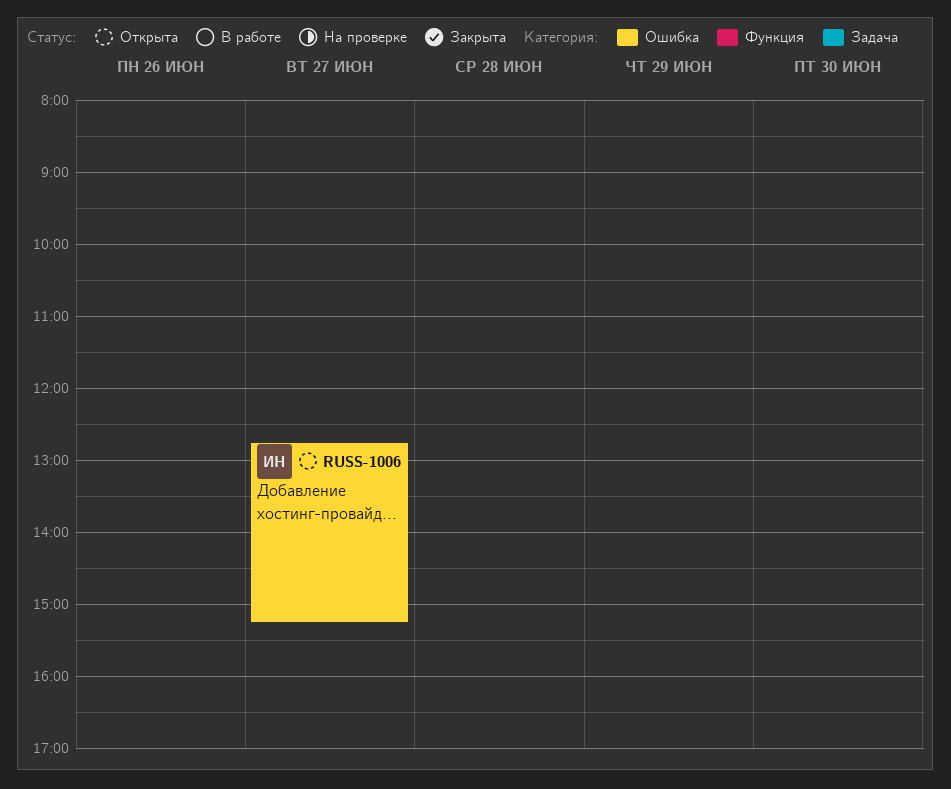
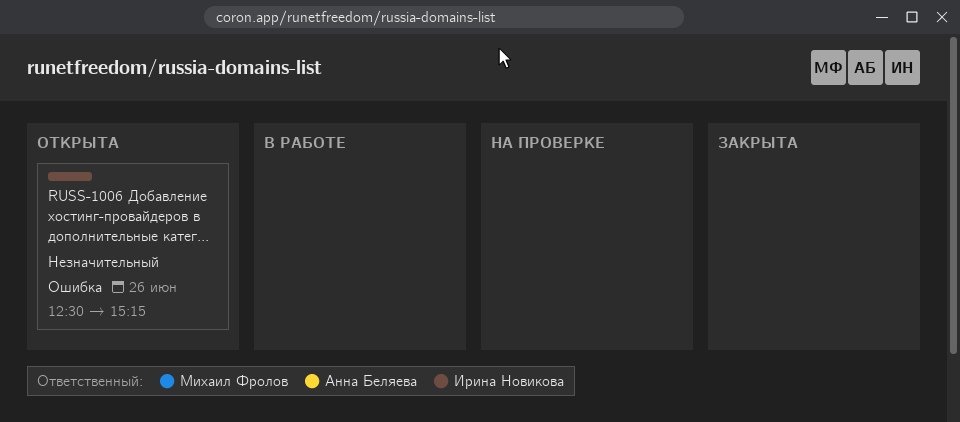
RUSS-1006, day: Jun 27 -> Jun 26
RUSS-1006, begins: 12:45 -> 12:30

